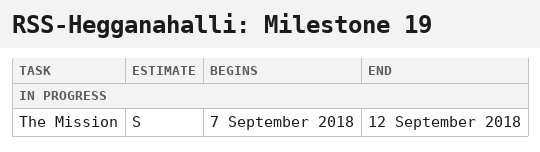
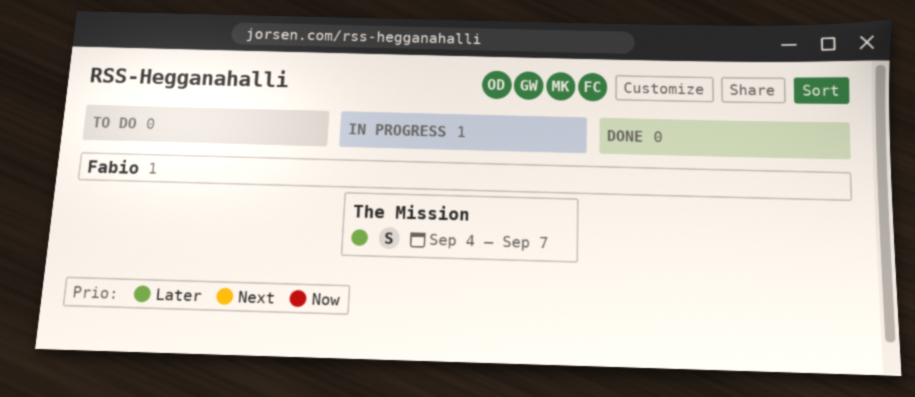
The Mission, start: Sep 7 -> Sep 4
The Mission, due: Sep 12 -> Sep 7

